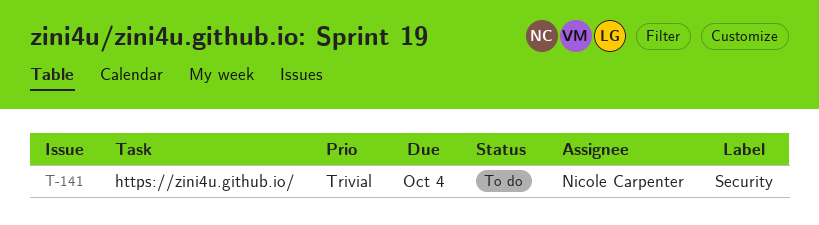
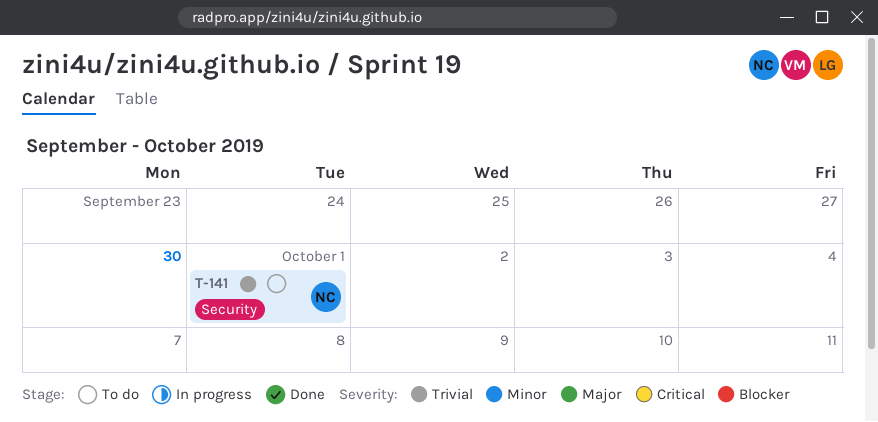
T-141, due: Oct 4 -> Oct 1

